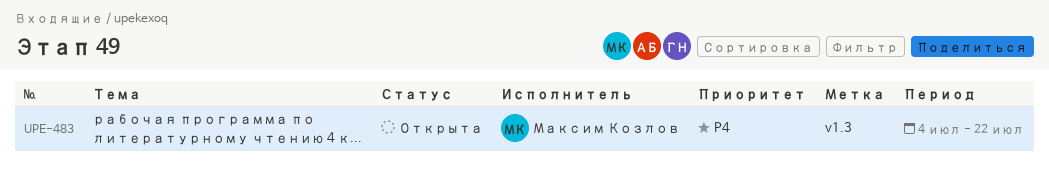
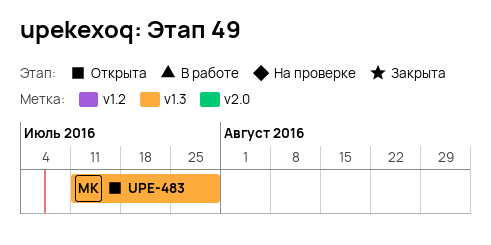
UPE-483, start: Jul 4 -> Jul 11
UPE-483, due: Jul 22 -> Jul 29

